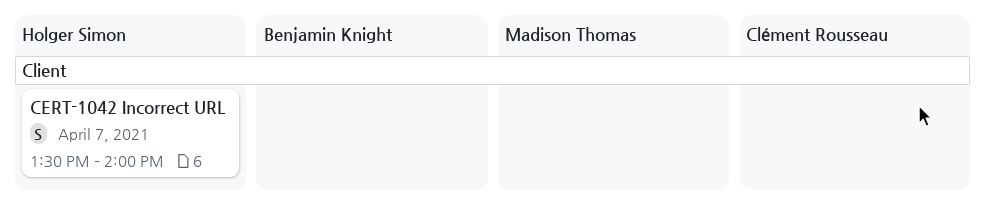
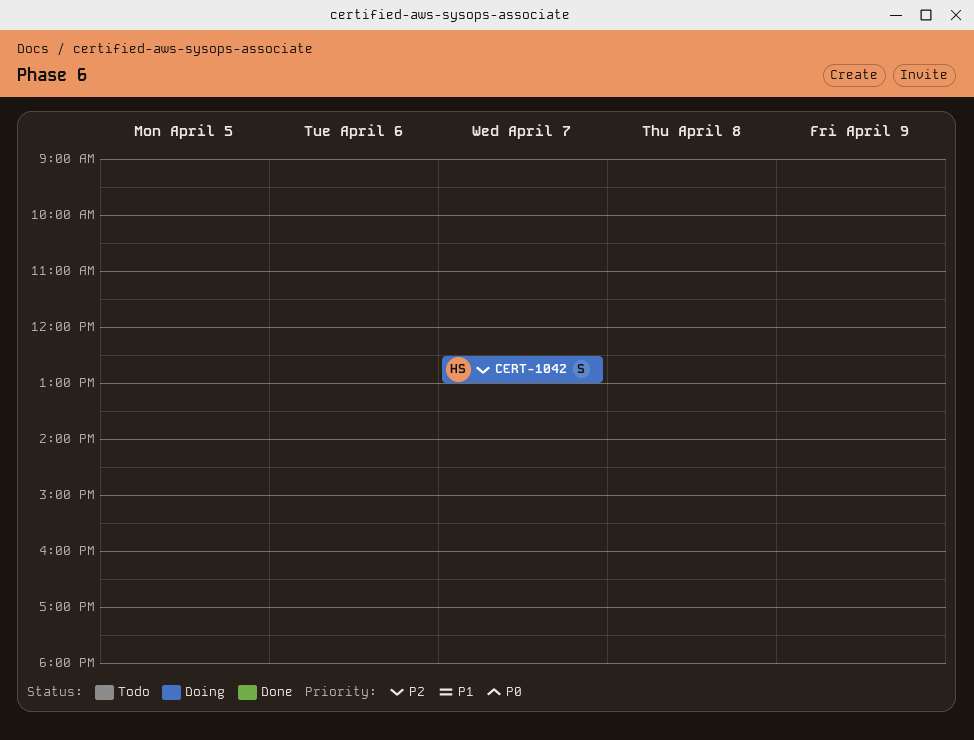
CERT-1042, begins: 13:30 -> 12:30
CERT-1042, ends: 14:00 -> 13:00

